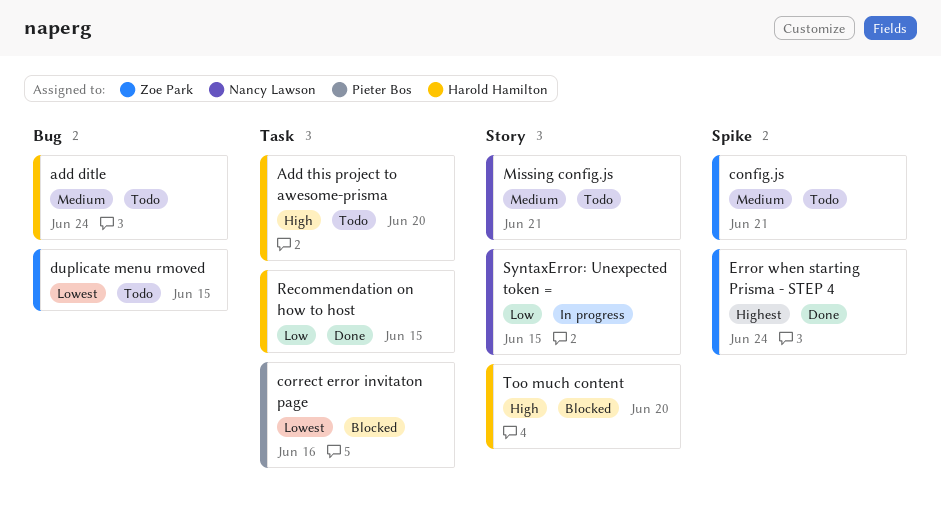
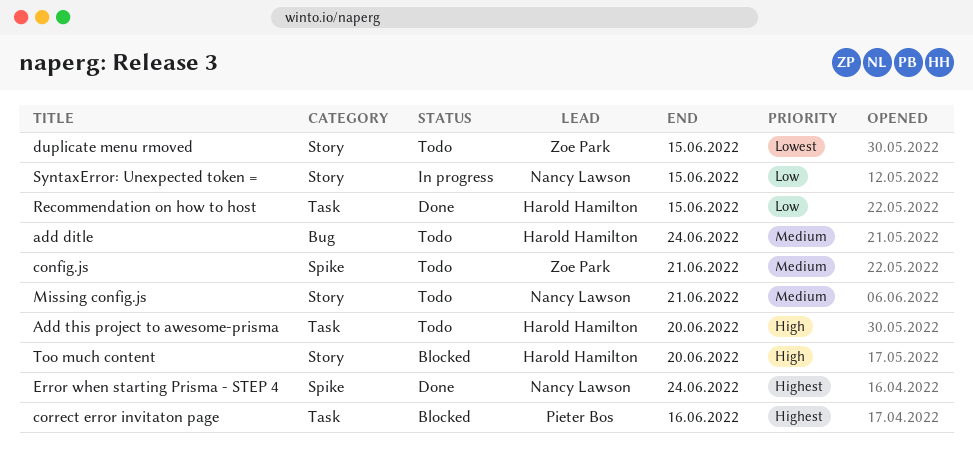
correct error invitaton page, priority: Lowest -> Highest
duplicate menu rmoved, label: Bug -> Story
Error when starting Prisma - STEP 4, owner: Zoe Park -> Nancy Lawson

